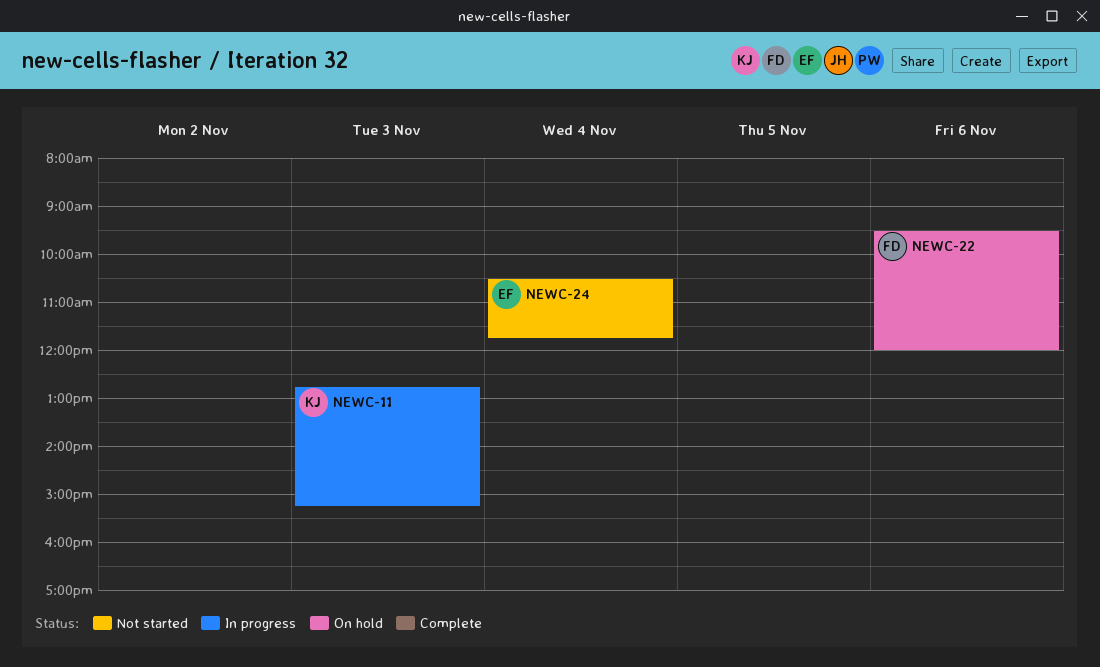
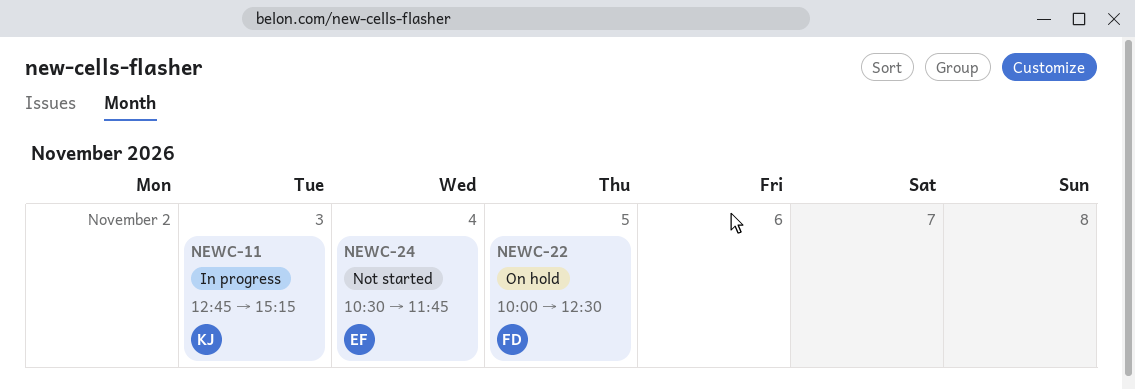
NEWC-22, day: Nov 6 -> Nov 5
NEWC-22, begins: 09:30 -> 10:00
NEWC-22, ends: 12:00 -> 12:30

